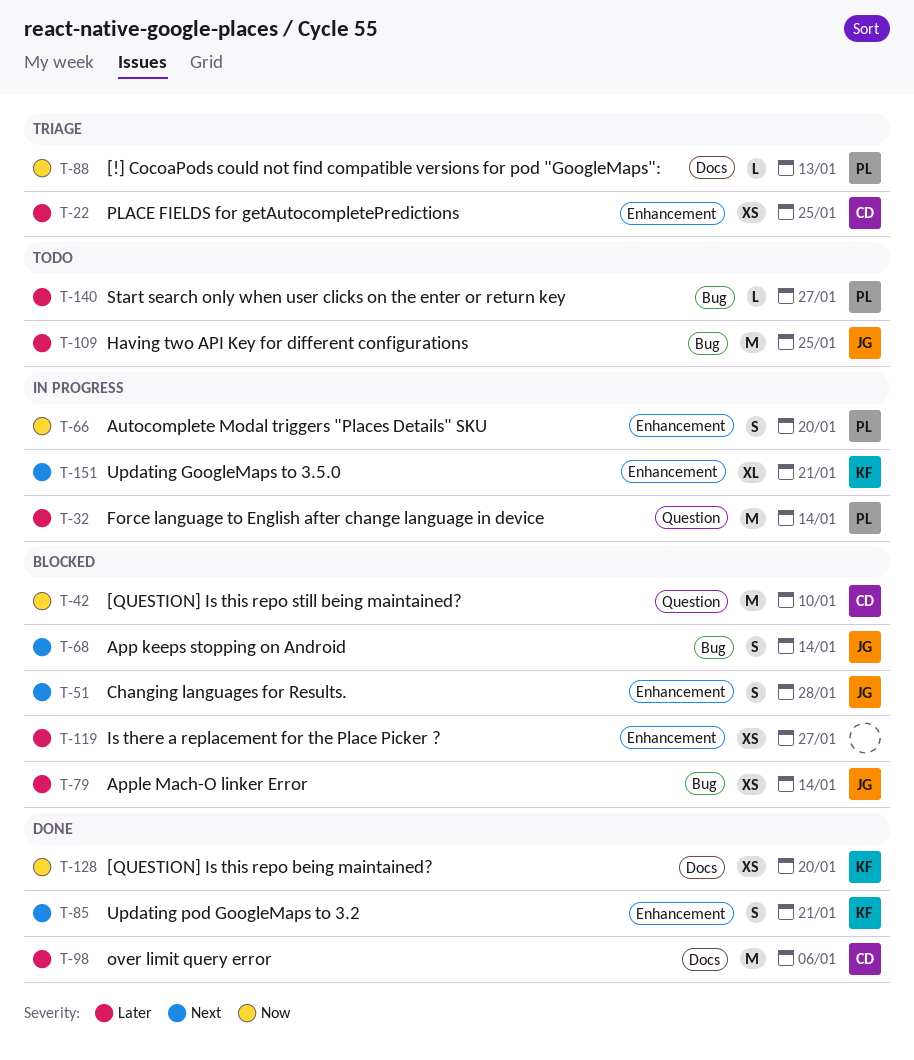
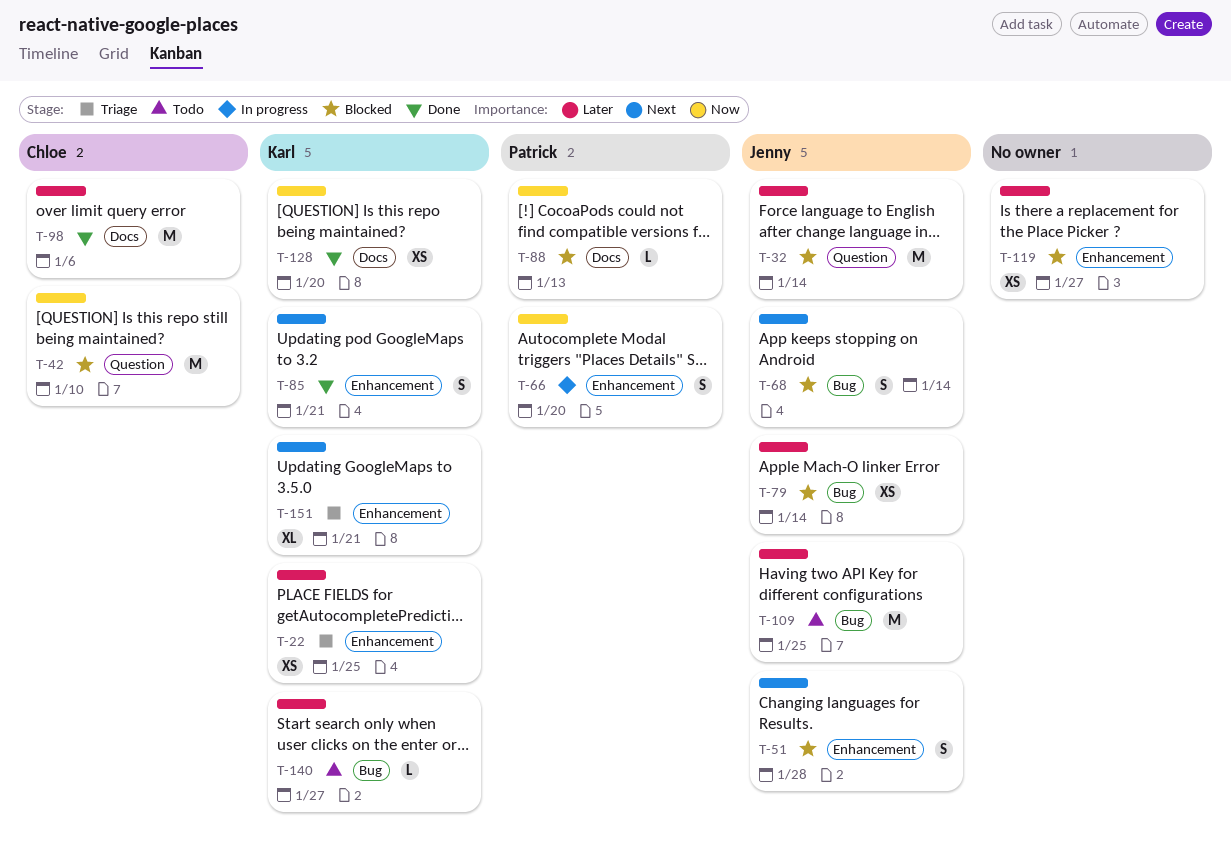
T-22, owner: Chloe -> Karl
T-32, status: In progress -> Blocked
T-32, owner: Patrick -> Jenny
T-88, status: Triage -> Blocked
T-140, owner: Patrick -> Karl
T-151, status: In progress -> Triage

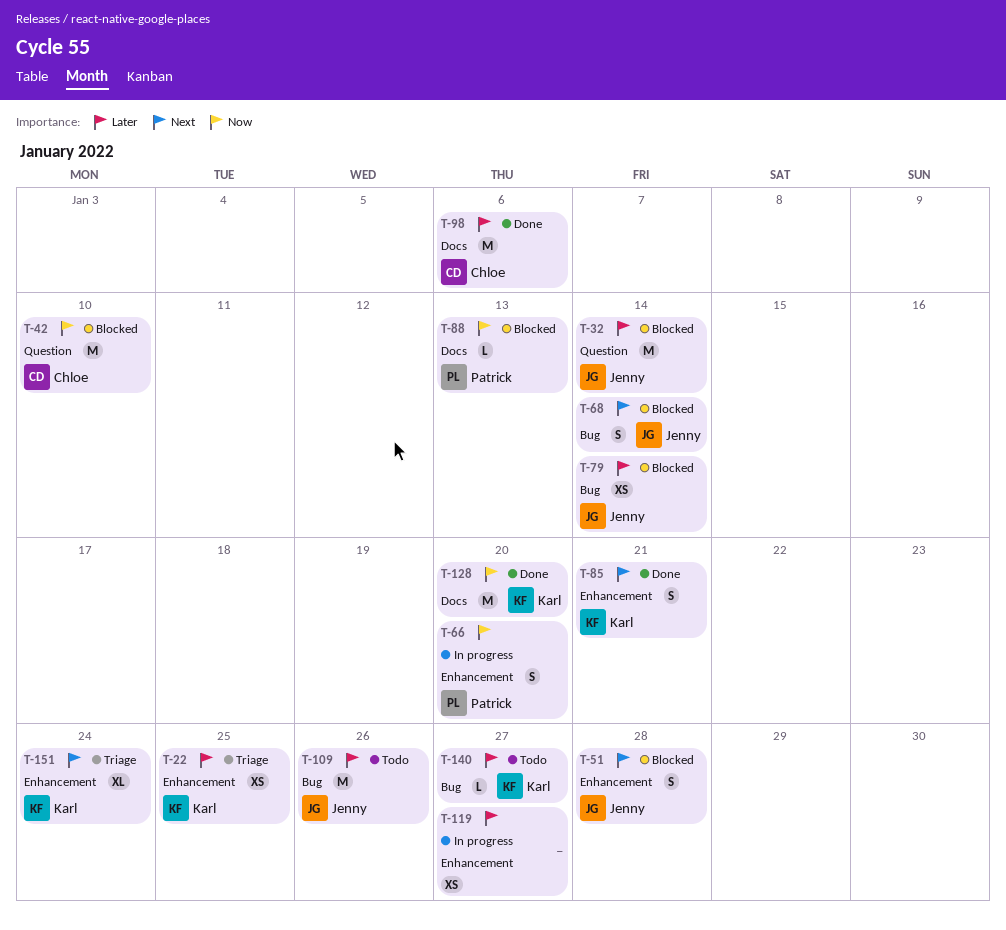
T-109, due: Jan 25 -> Jan 26
T-119, status: Blocked -> In progress
T-128, estimate: XS -> M
T-151, due: Jan 21 -> Jan 24

